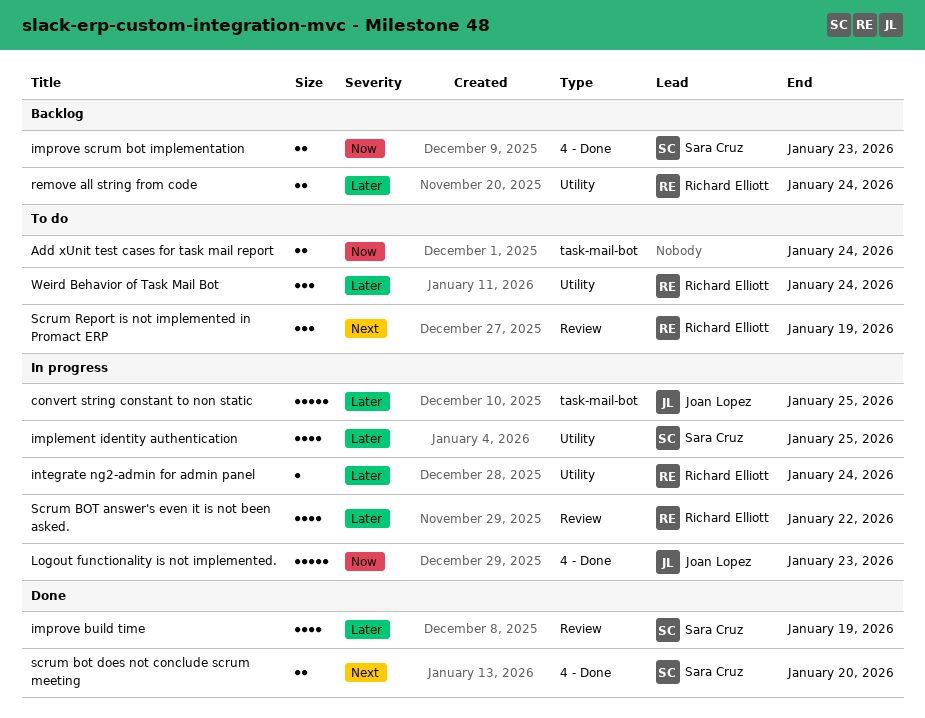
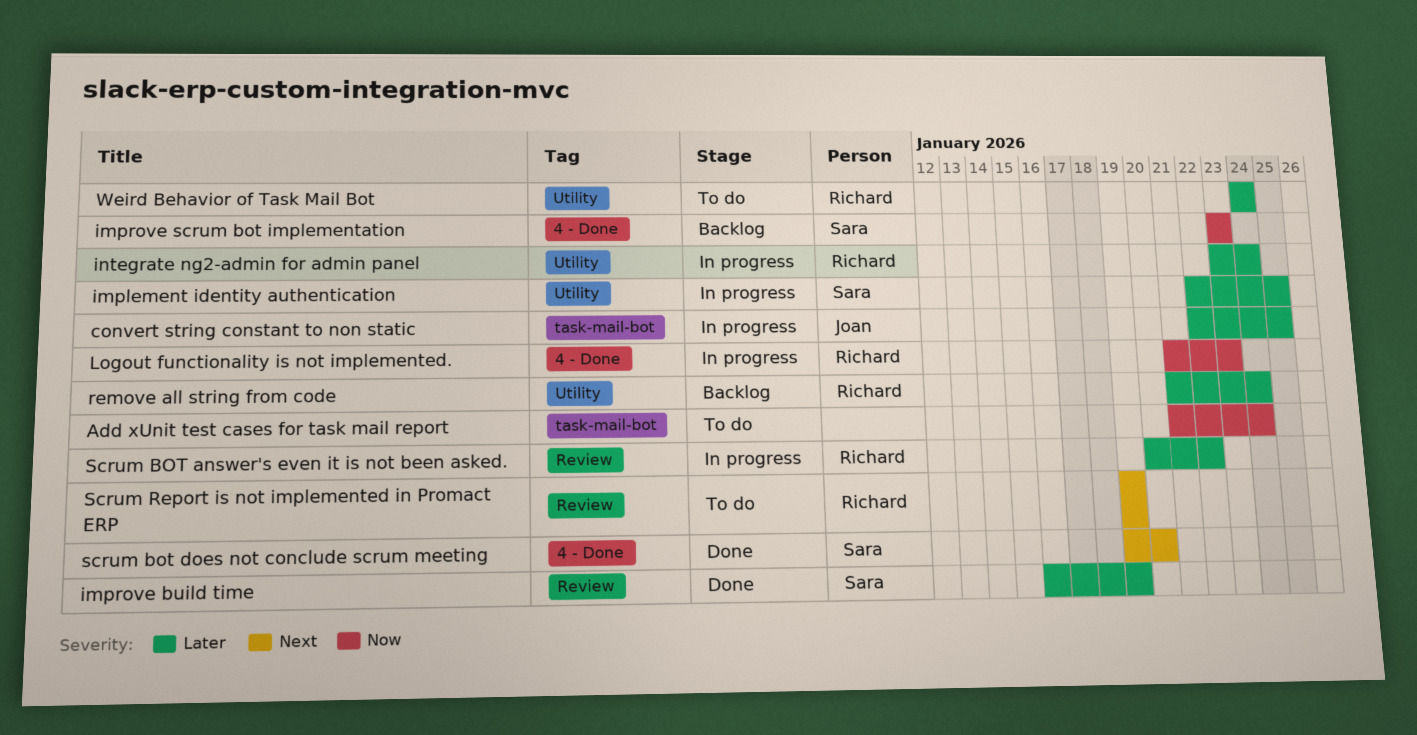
Logout functionality is not implemented., owner: Joan Lopez -> Richard Elliott

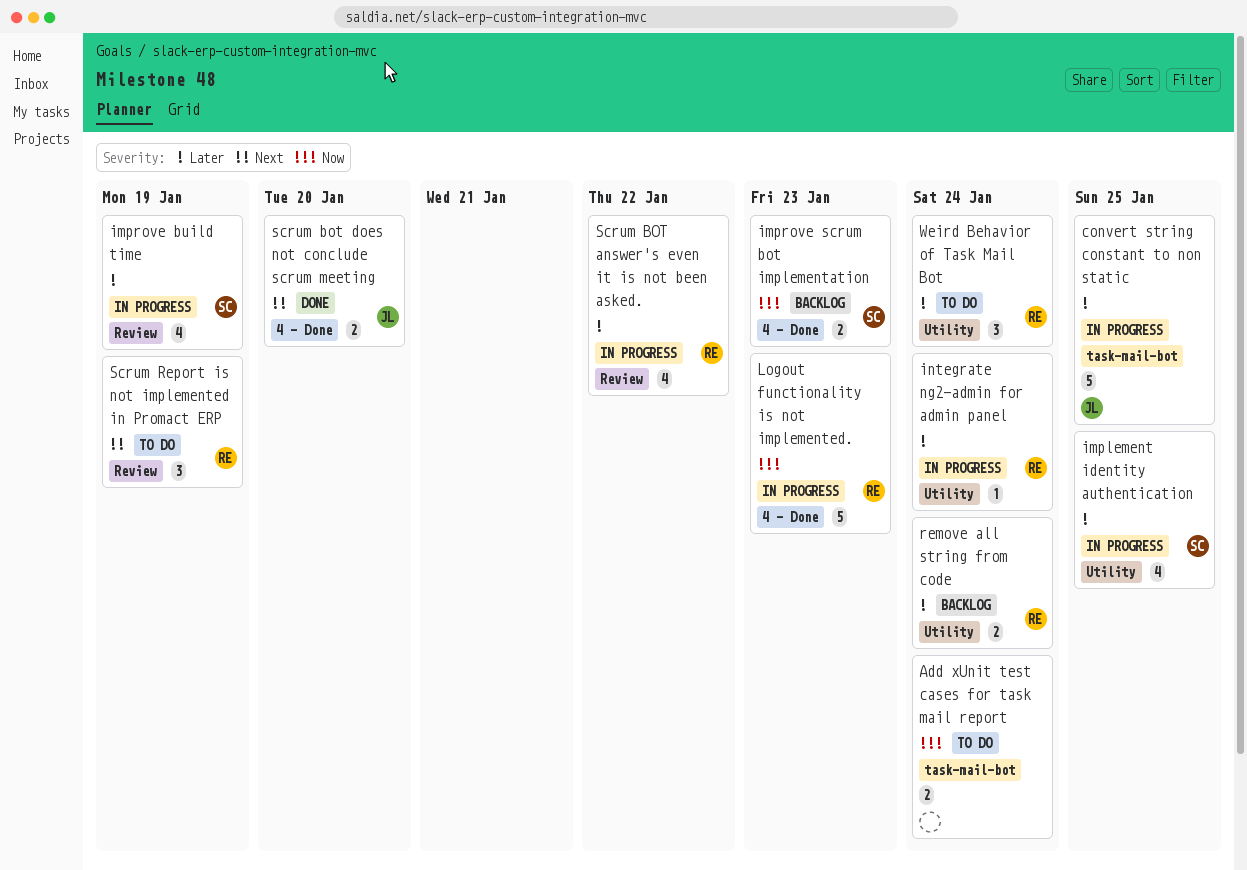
improve build time, status: Done -> In progress
scrum bot does not conclude scrum meeting, owner: Sara -> Joan

